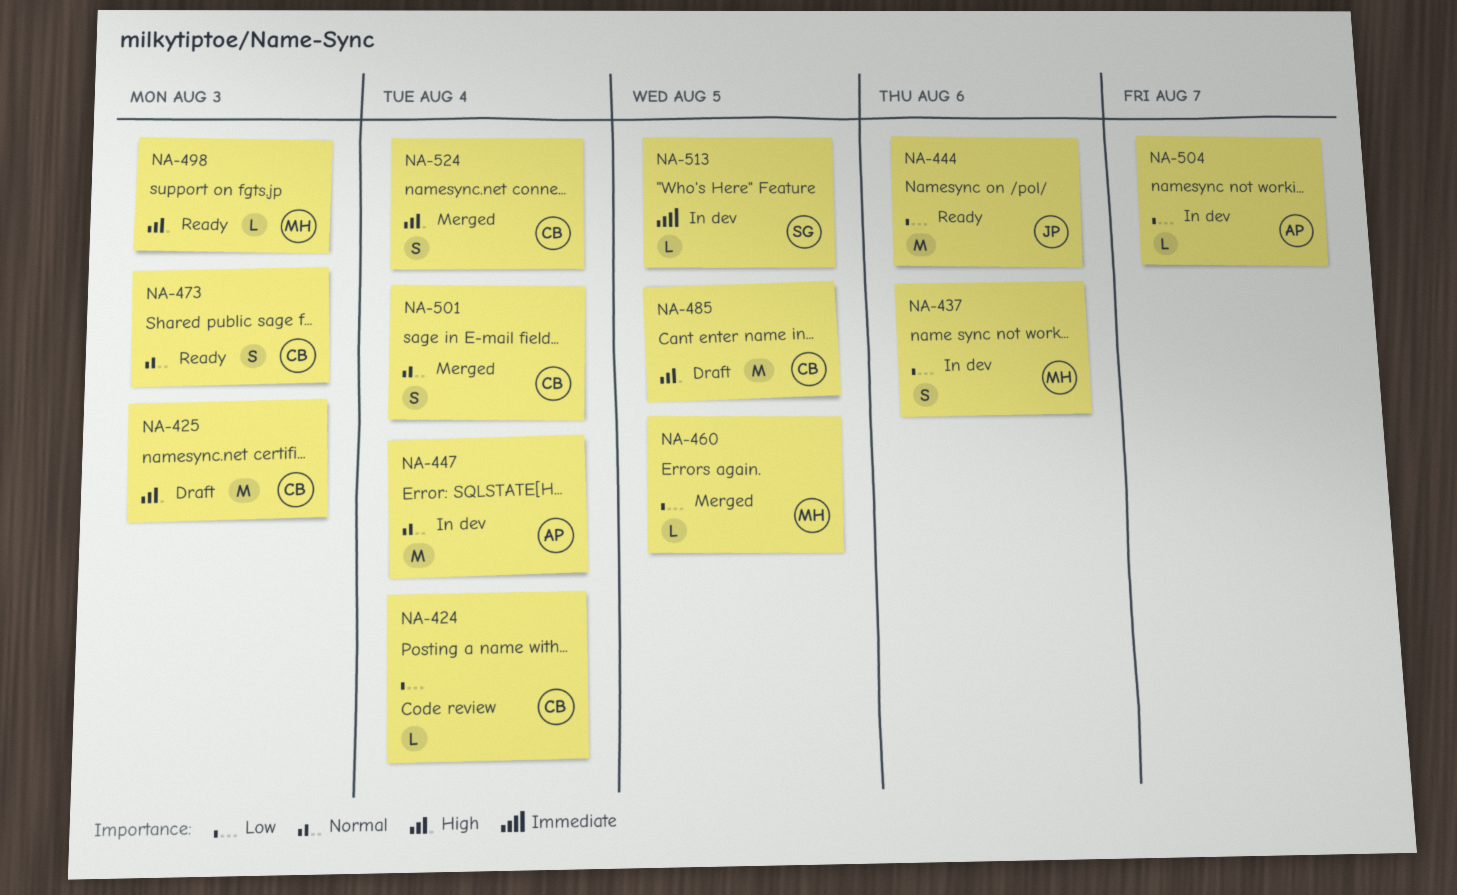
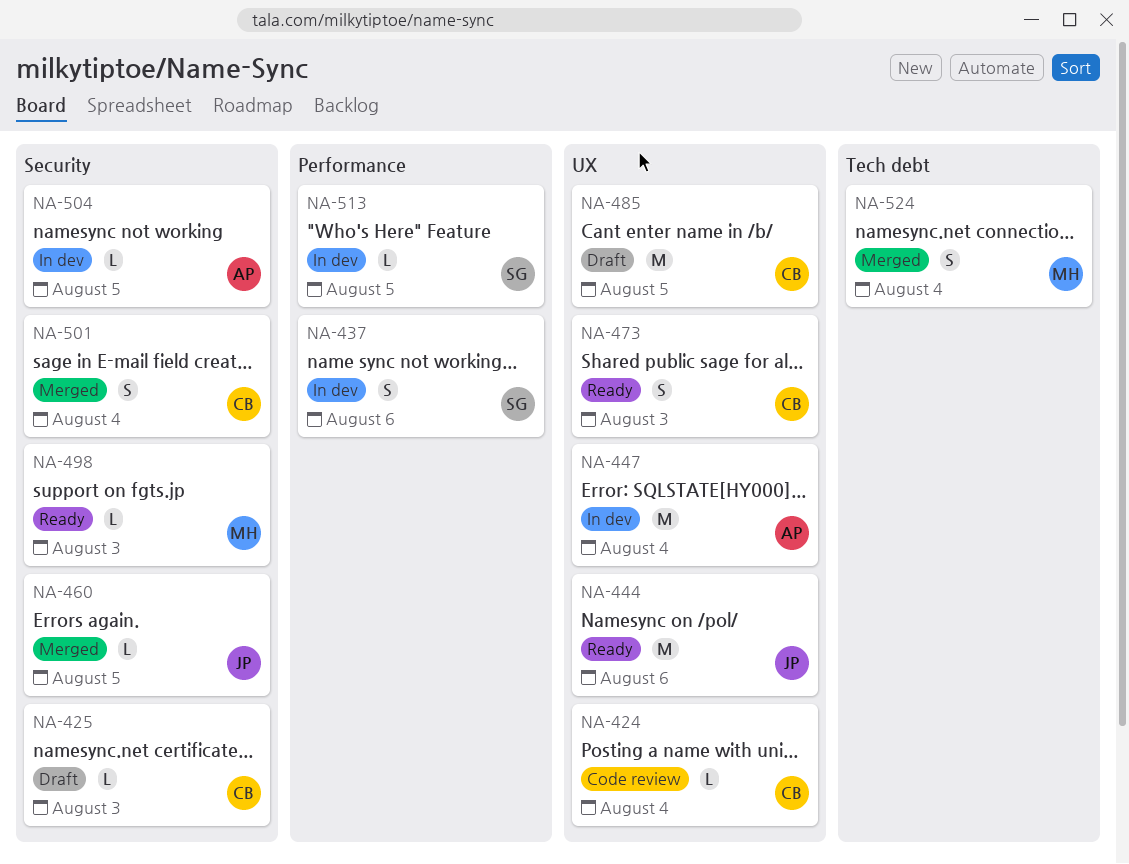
NA-425, estimate: M -> L
NA-437, owner: MH -> SG
NA-460, owner: MH -> JP
NA-504, due: Aug 7 -> Aug 5
NA-524, owner: CB -> MH

